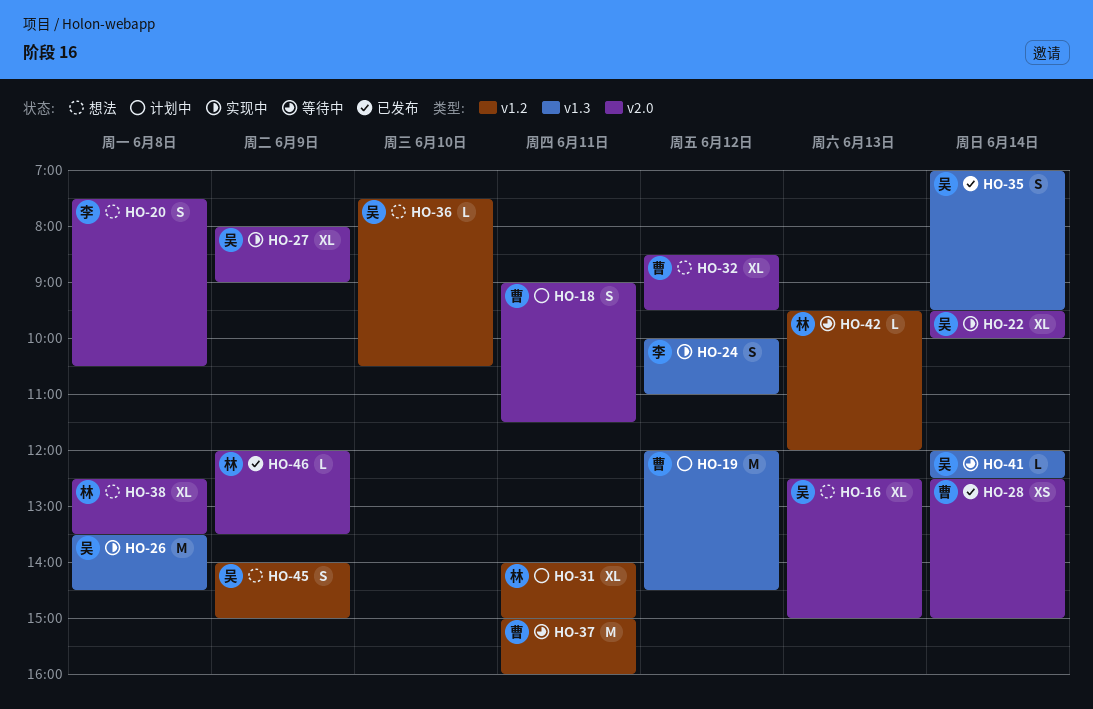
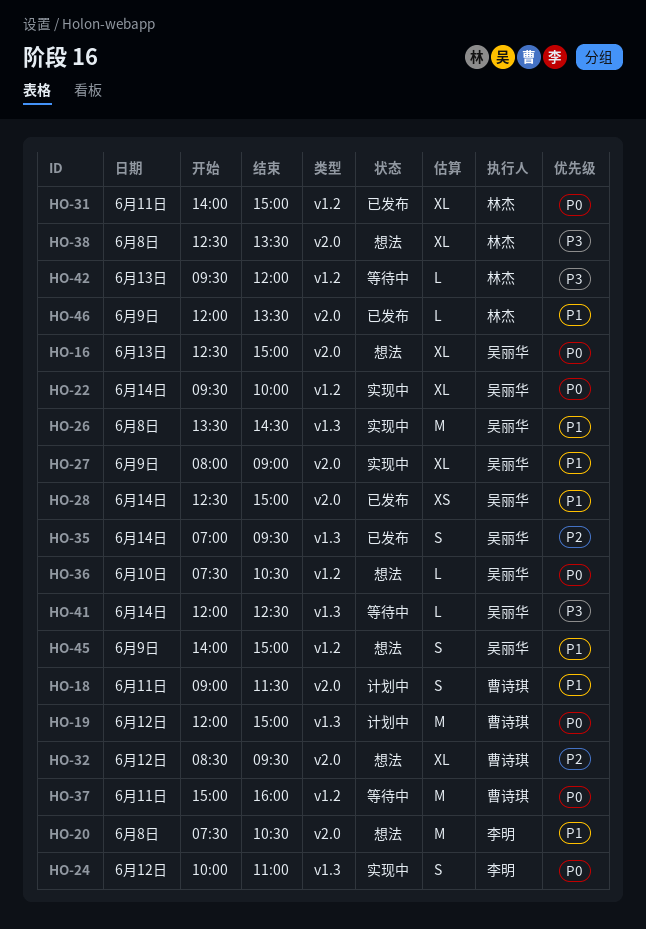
HO-19, ends: 14:30 -> 15:00
HO-20, estimate: S -> M
HO-22, label: v2.0 -> v1.2
HO-28, owner: 曹诗琪 -> 吴丽华
HO-31, status: 计划中 -> 已发布

